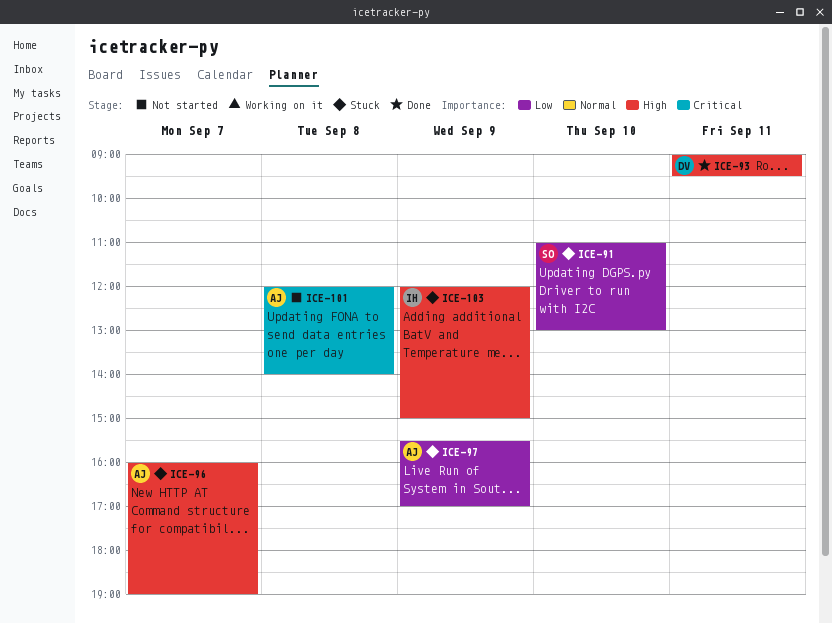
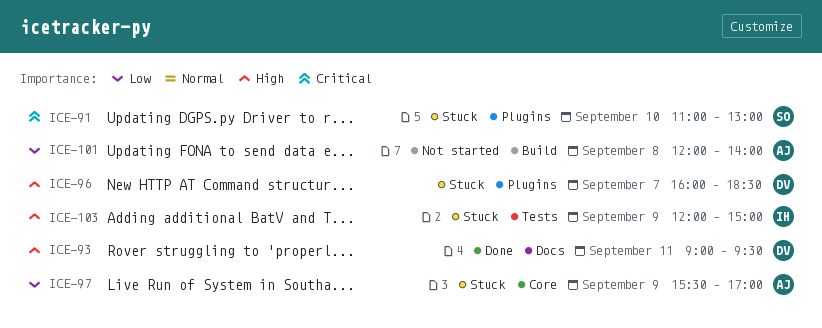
ICE-91, priority: Low -> Critical
ICE-96, owner: AJ -> DV
ICE-96, ends: 19:00 -> 18:30
ICE-101, priority: Critical -> Low

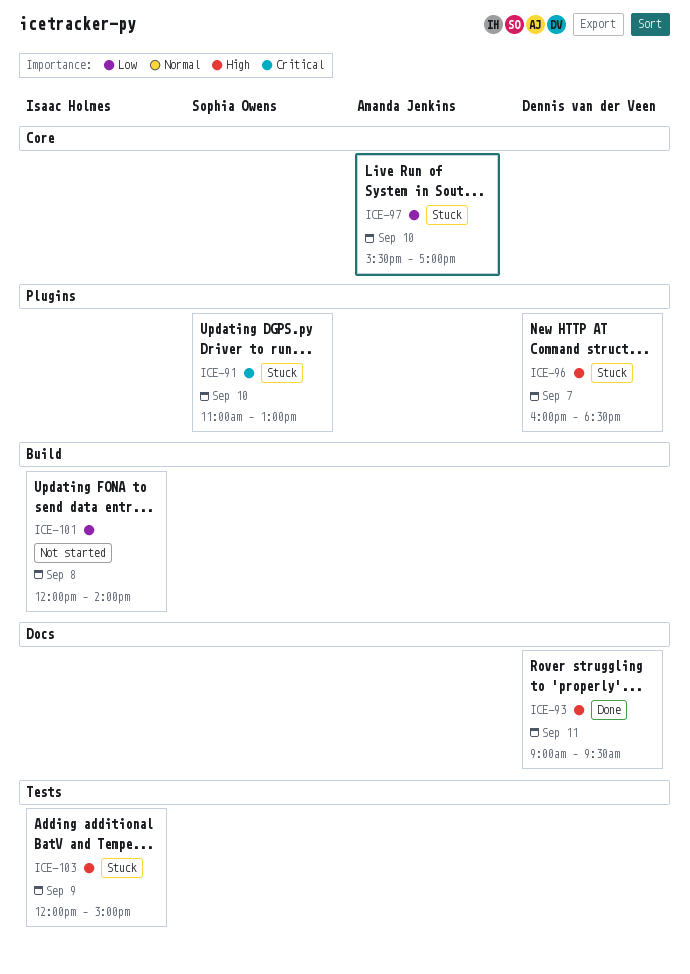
ICE-97, day: Sep 9 -> Sep 10
ICE-101, owner: Amanda Jenkins -> Isaac Holmes

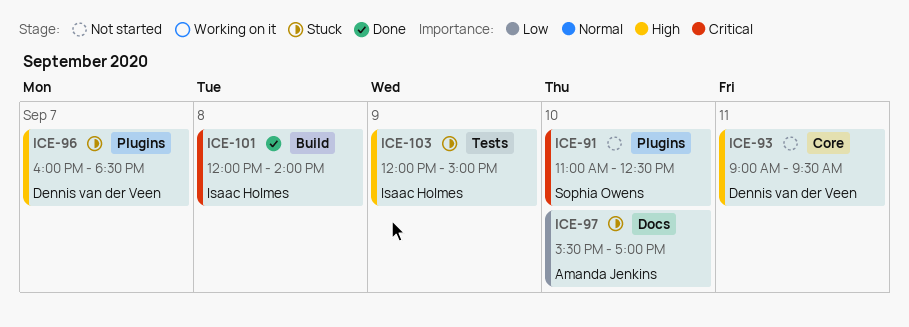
ICE-91, status: Stuck -> Not started
ICE-91, ends: 13:00 -> 12:30
ICE-93, status: Done -> Not started
ICE-93, label: Docs -> Core
ICE-97, label: Core -> Docs
ICE-101, status: Not started -> Done
ICE-101, priority: Low -> Critical

